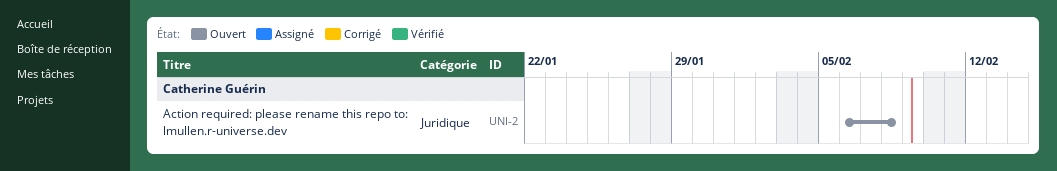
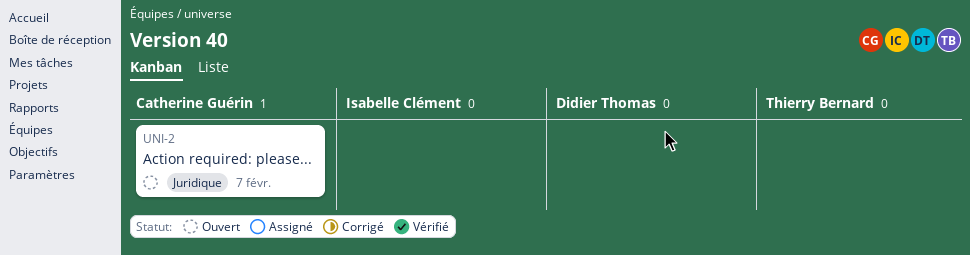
UNI-2, due: Feb 8 -> Feb 7

